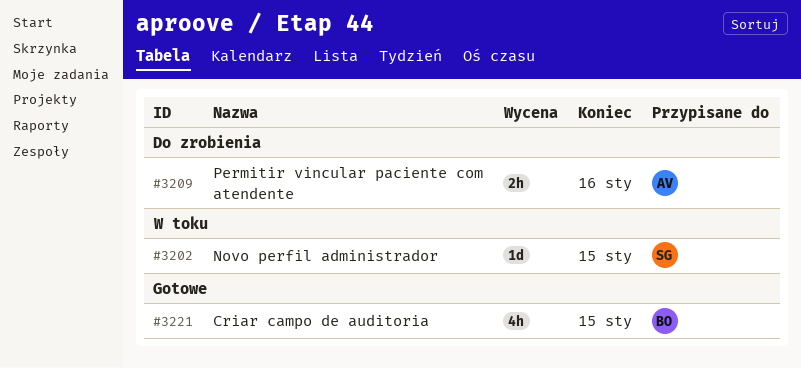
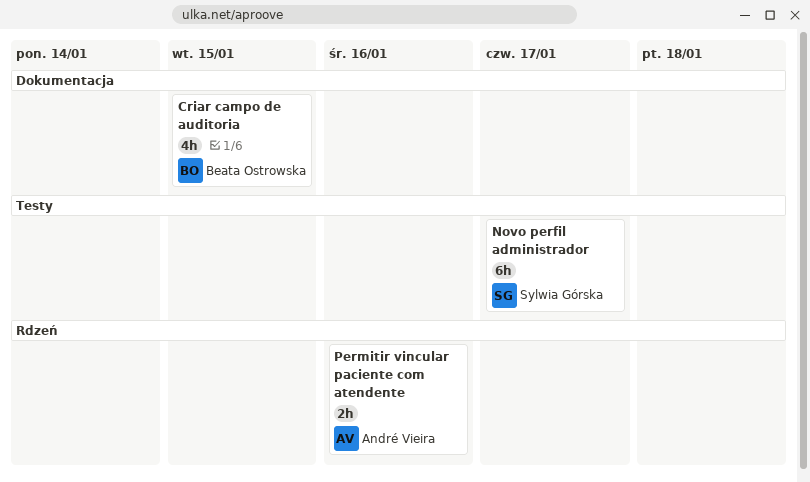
Novo perfil administrador, estimate: 1d -> 6h
Novo perfil administrador, due: Jan 15 -> Jan 17

